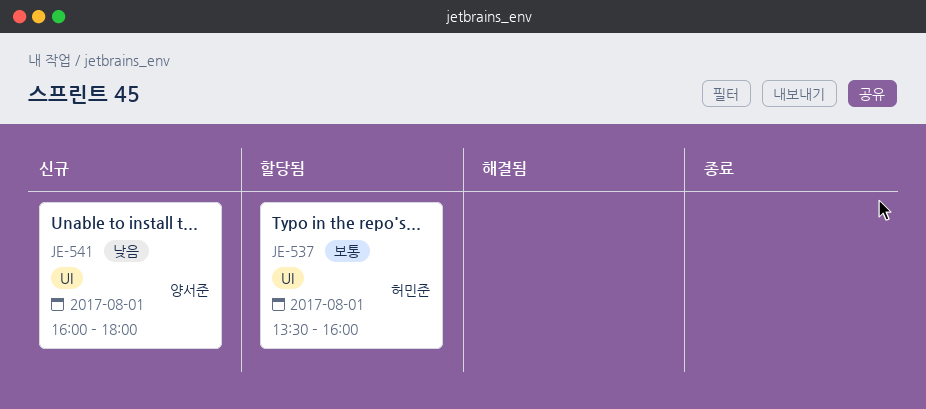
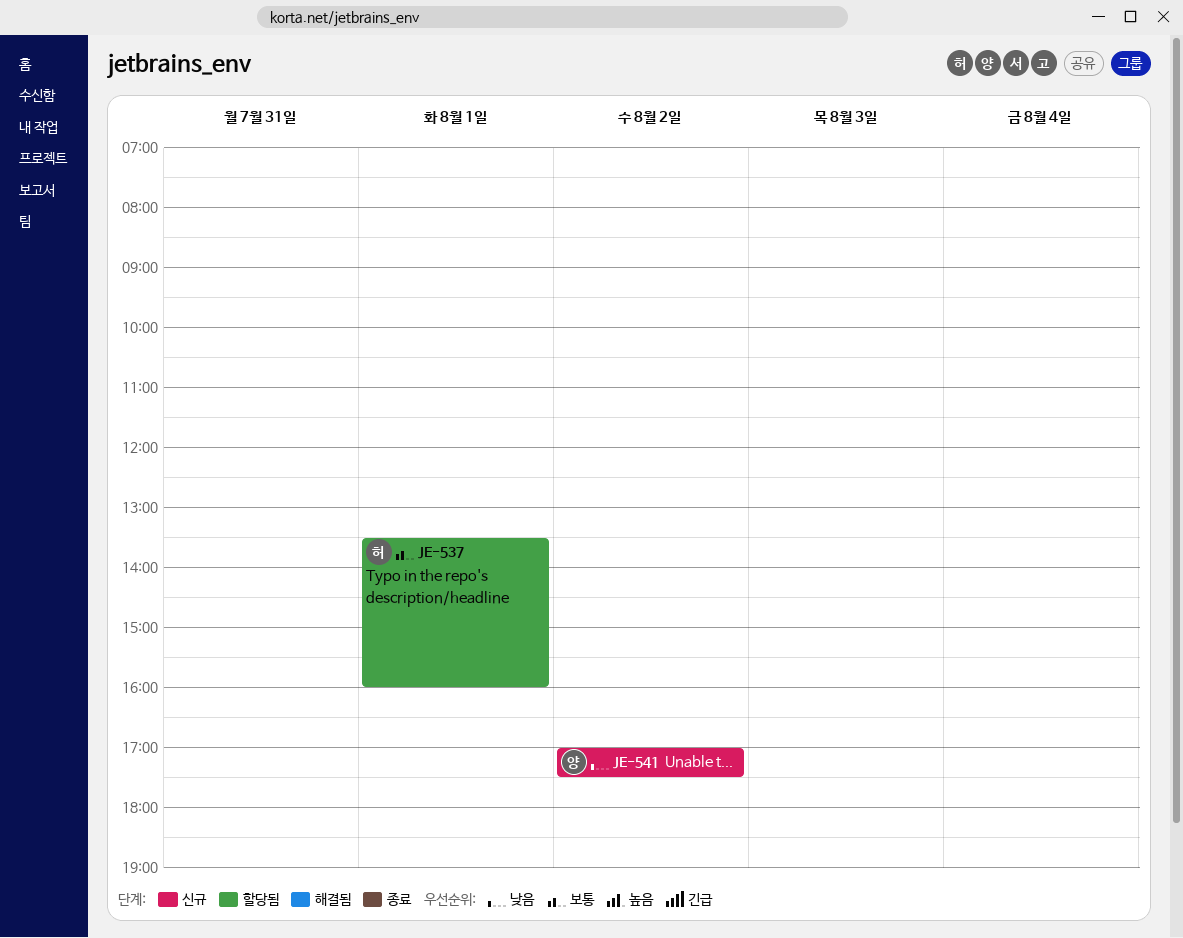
JE-541, day: Aug 1 -> Aug 2
JE-541, begins: 16:00 -> 17:00
JE-541, ends: 18:00 -> 17:30

